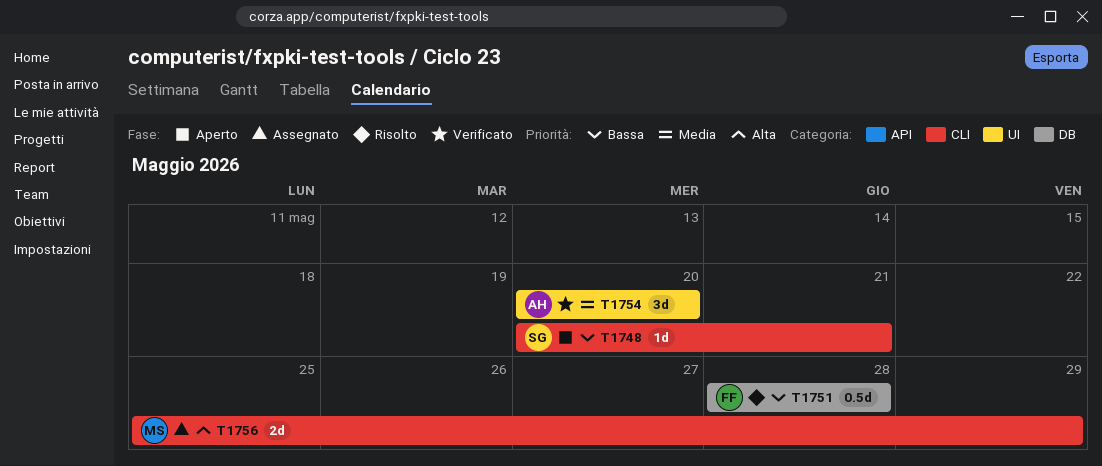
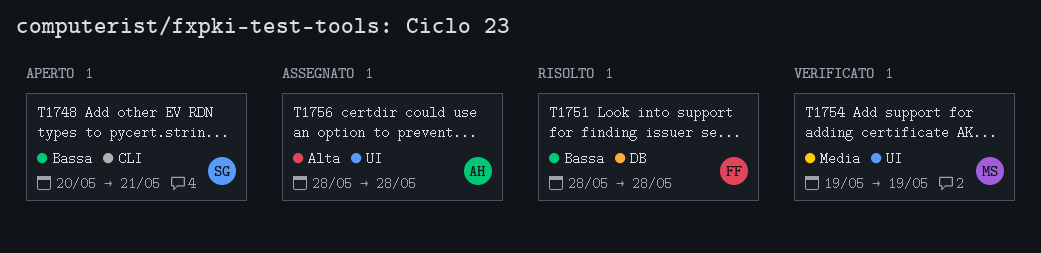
T1754, owner: AH -> MS
T1754, start: May 20 -> May 19
T1754, due: May 20 -> May 19
T1756, owner: MS -> AH
T1756, label: CLI -> UI
T1756, start: May 25 -> May 28
T1756, due: May 29 -> May 28

